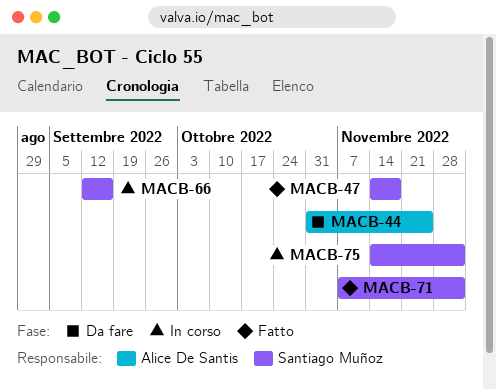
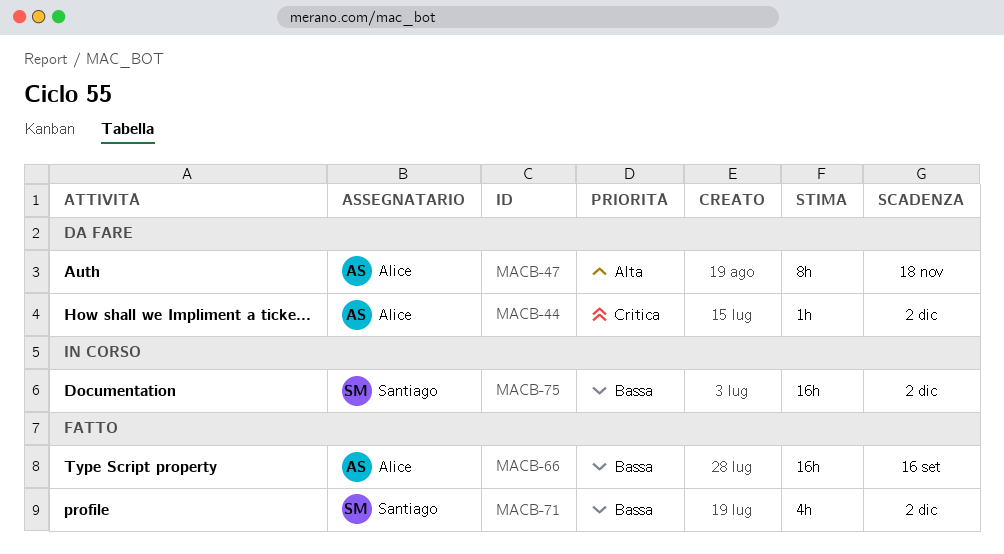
MACB-44, due: Nov 25 -> Dec 2
MACB-47, status: Fatto -> Da fare
MACB-47, owner: Santiago Muñoz -> Alice De Santis
MACB-66, status: In corso -> Fatto
MACB-66, owner: Santiago Muñoz -> Alice De Santis

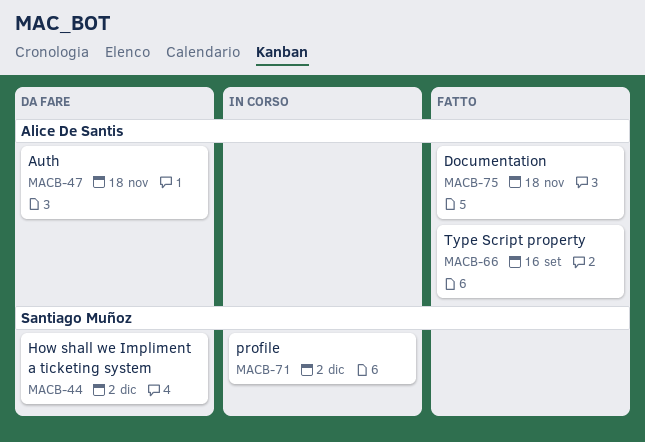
MACB-44, owner: Alice De Santis -> Santiago Muñoz
MACB-71, status: Fatto -> In corso
MACB-75, status: In corso -> Fatto
MACB-75, owner: Santiago Muñoz -> Alice De Santis
MACB-75, due: Dec 2 -> Nov 18

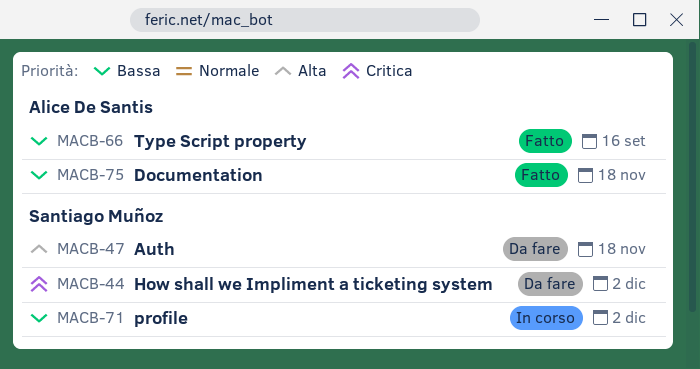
MACB-47, owner: Alice De Santis -> Santiago Muñoz

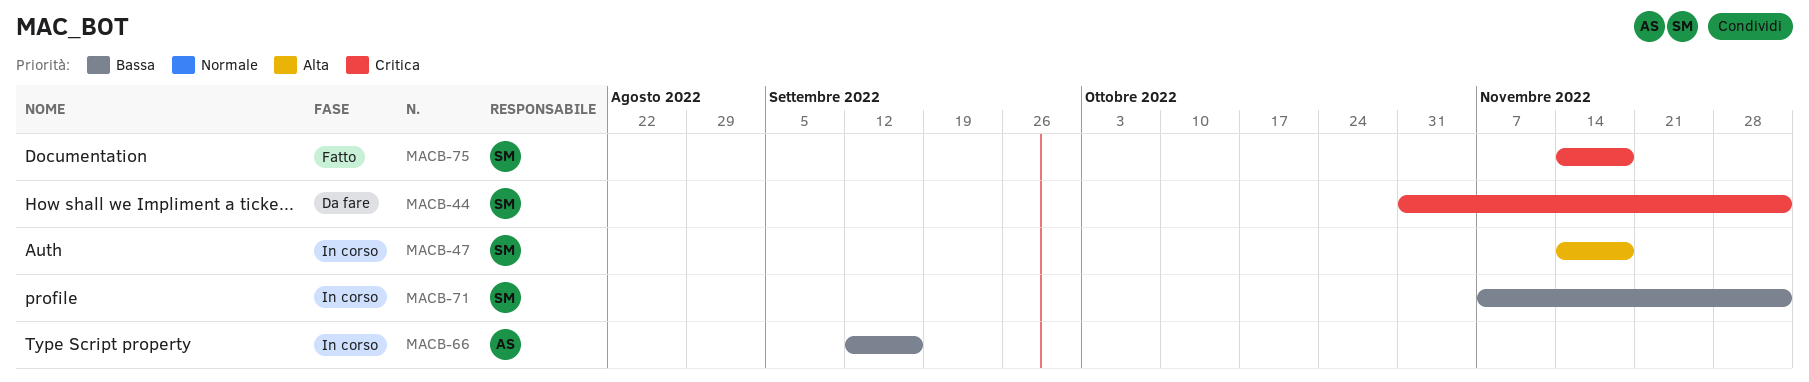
MACB-47, status: Da fare -> In corso
MACB-66, status: Fatto -> In corso
MACB-75, owner: Alice De Santis -> Santiago Muñoz
MACB-75, priority: Bassa -> Critica

